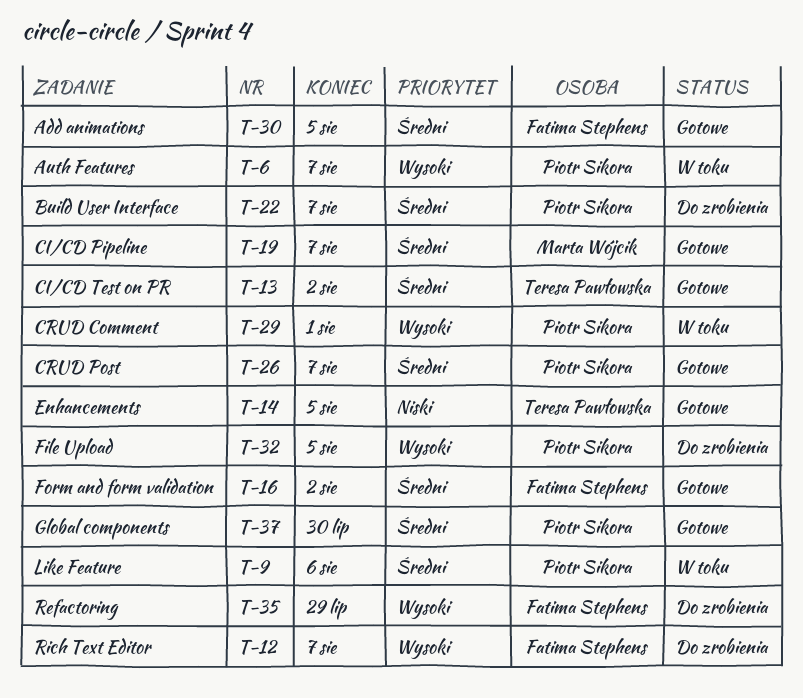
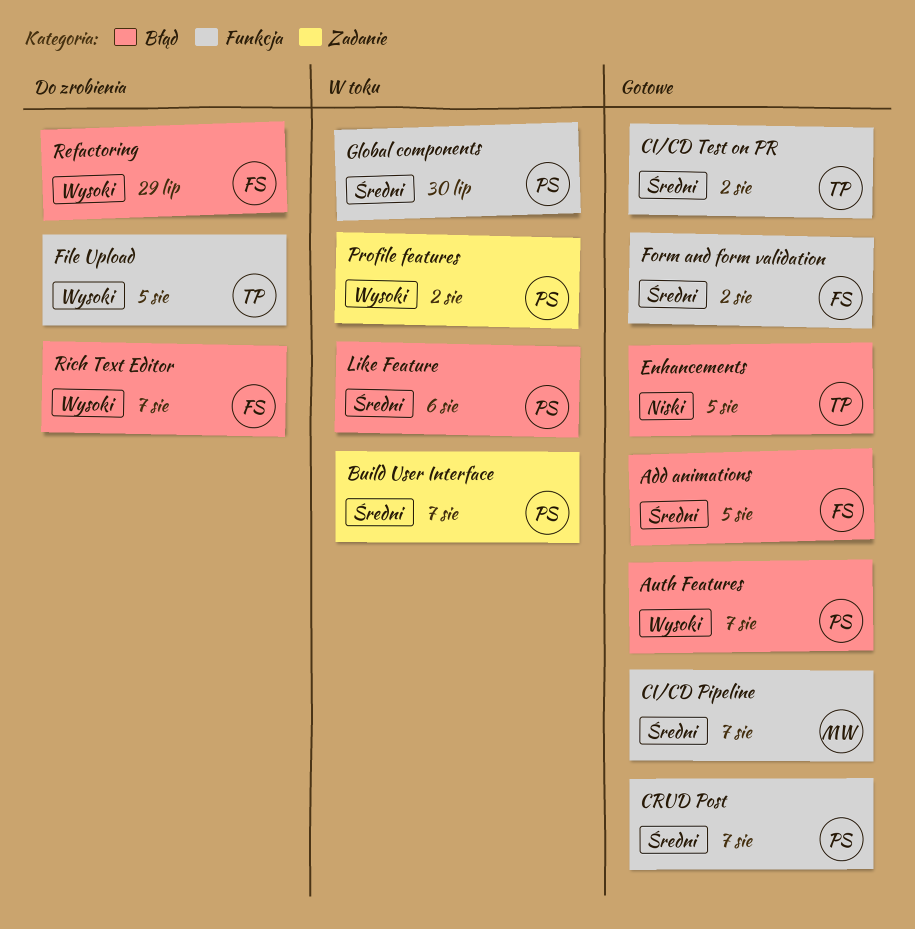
Auth Features, status: W toku -> Gotowe
Build User Interface, status: Do zrobienia -> W toku
CRUD Comment: present -> none
File Upload, owner: Piotr Sikora -> Teresa Pawłowska
Global components, status: Gotowe -> W toku
Profile features: none -> present

